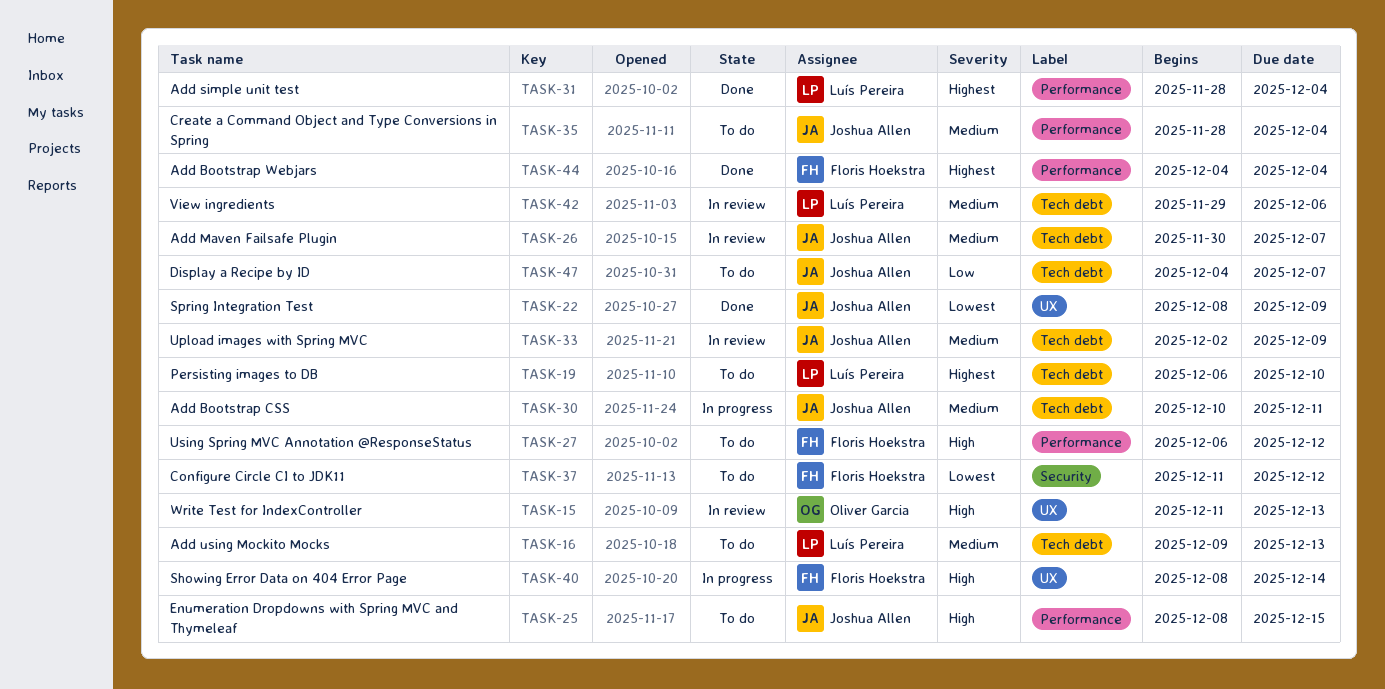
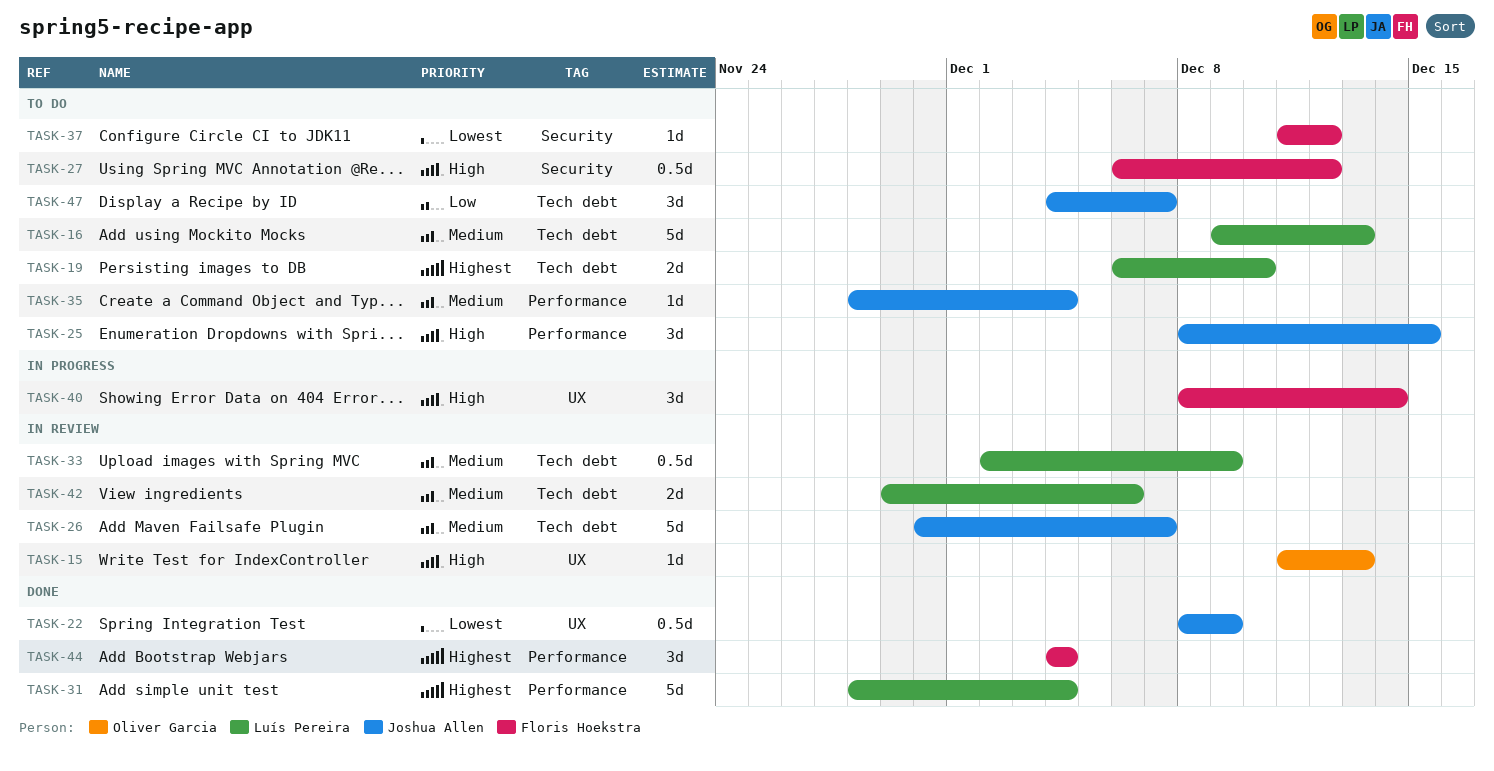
TASK-27, label: Performance -> Security
TASK-30: present -> none
TASK-33, owner: Joshua Allen -> Luís Pereira

